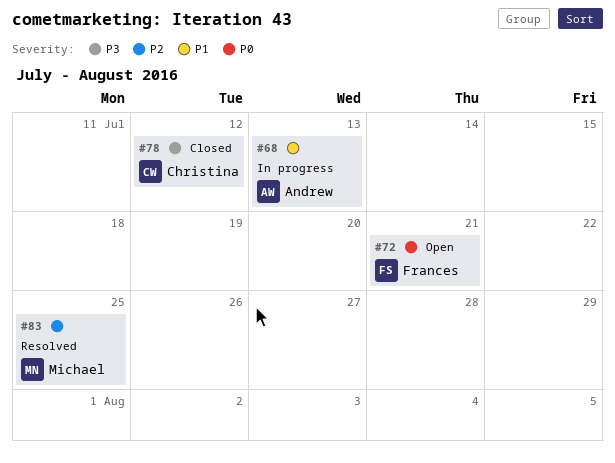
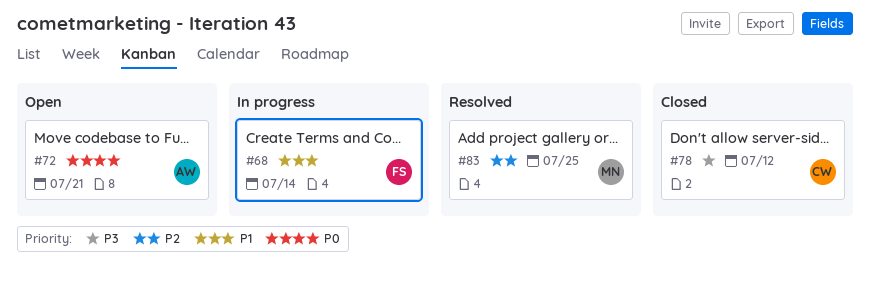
#68, owner: Andrew -> Frances
#68, due: Jul 13 -> Jul 14
#72, owner: Frances -> Andrew

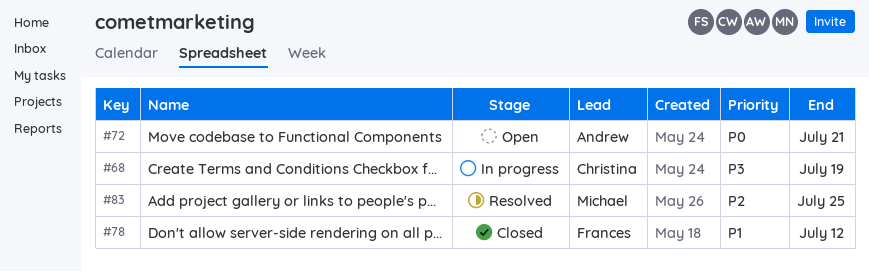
#68, owner: Frances -> Christina
#68, priority: P1 -> P3
#68, due: Jul 14 -> Jul 19
#78, owner: Christina -> Frances
#78, priority: P3 -> P1

